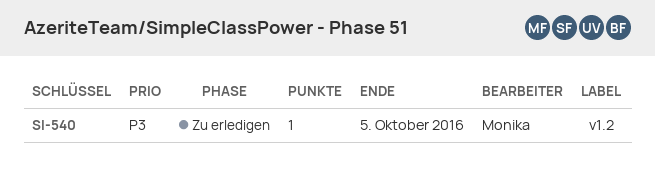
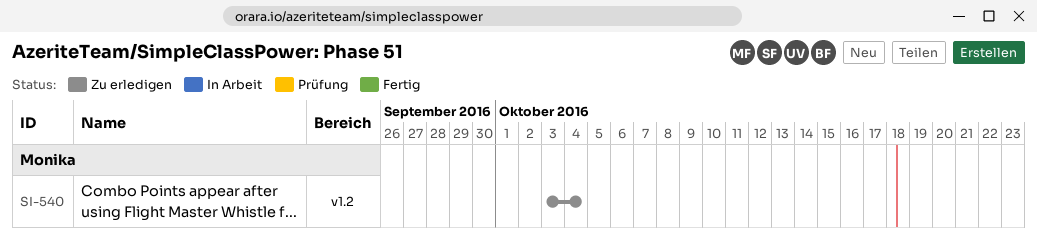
SI-540, due: Oct 5 -> Oct 4

